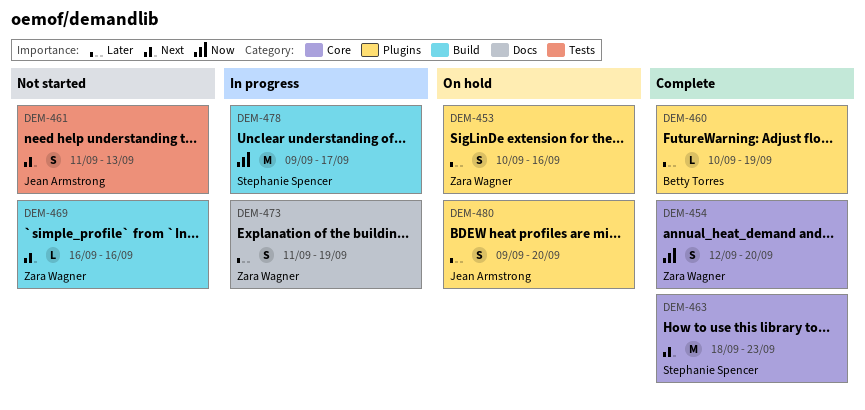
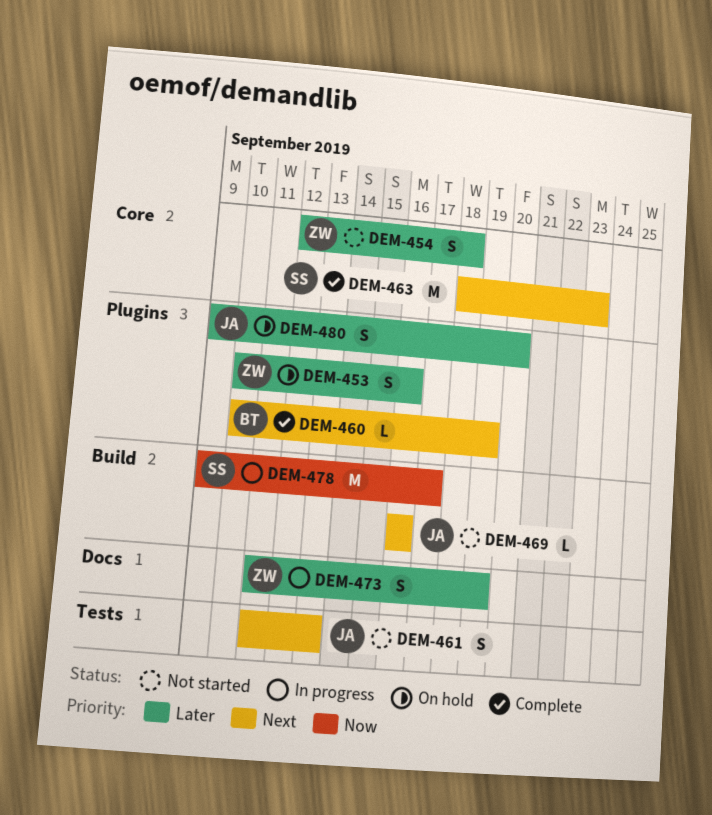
DEM-454, status: Complete -> Not started
DEM-454, priority: Now -> Later
DEM-454, due: Sep 20 -> Sep 18
DEM-460, priority: Later -> Next
DEM-469, owner: Zara Wagner -> Jean Armstrong

